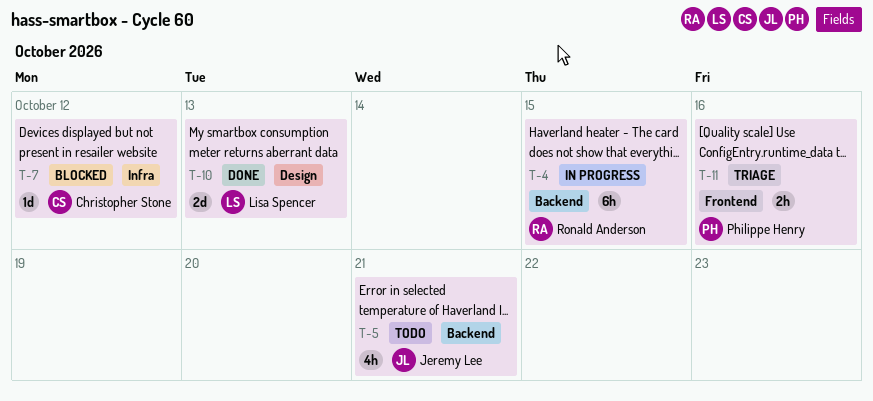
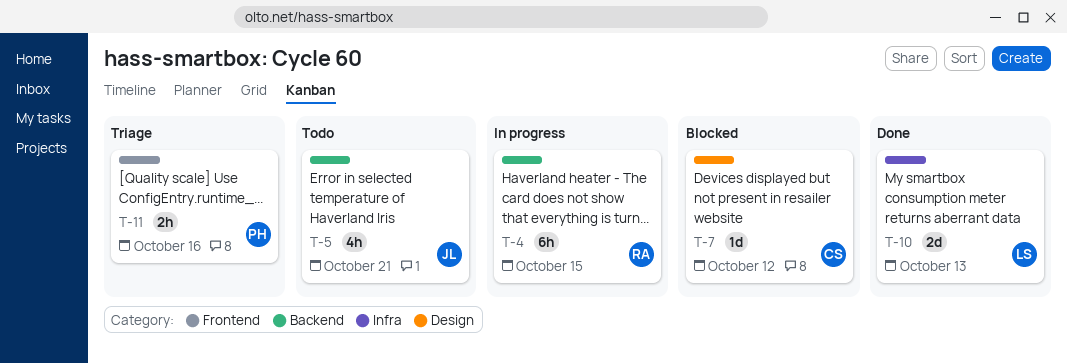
T-7, label: Infra -> Design
T-10, label: Design -> Infra

